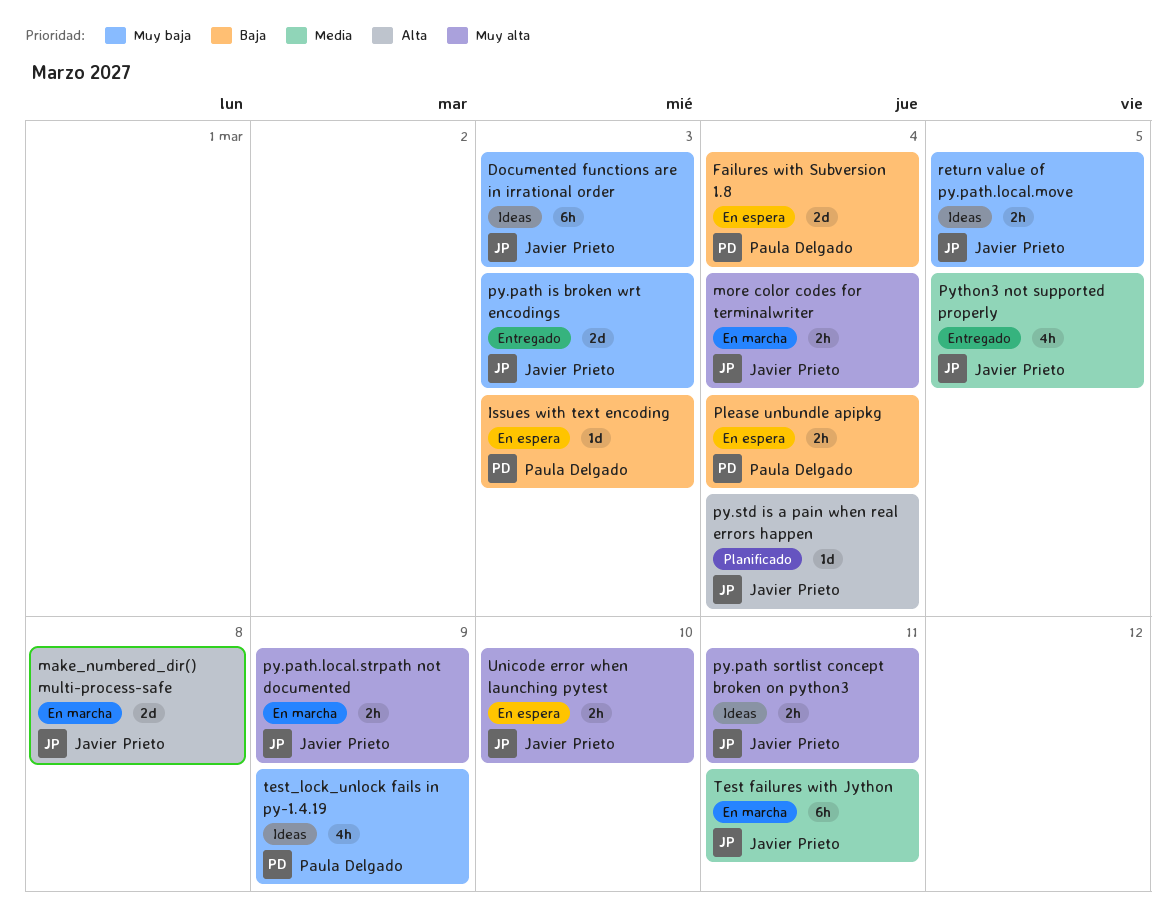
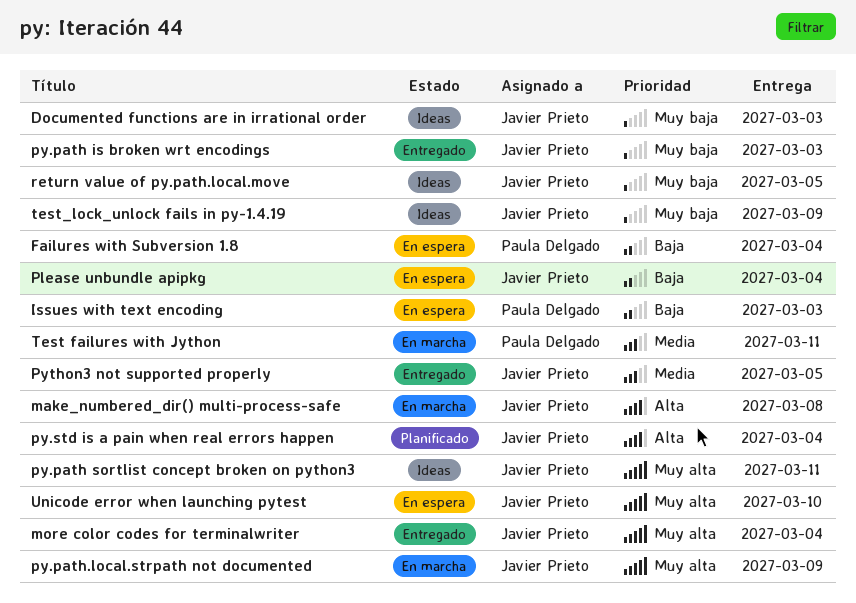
more color codes for terminalwriter, status: En marcha -> Entregado
Please unbundle apipkg, owner: Paula Delgado -> Javier Prieto
Test failures with Jython, owner: Javier Prieto -> Paula Delgado
test_lock_unlock fails in py-1.4.19, owner: Paula Delgado -> Javier Prieto

